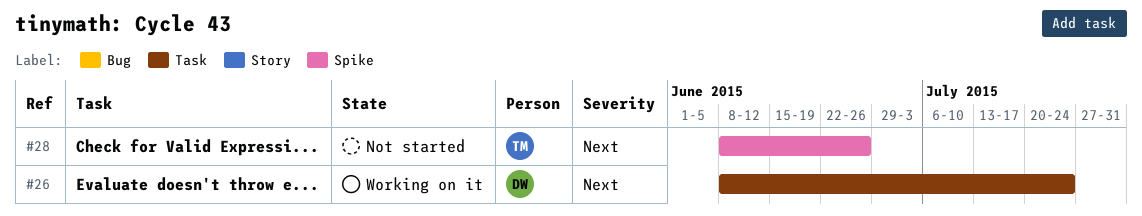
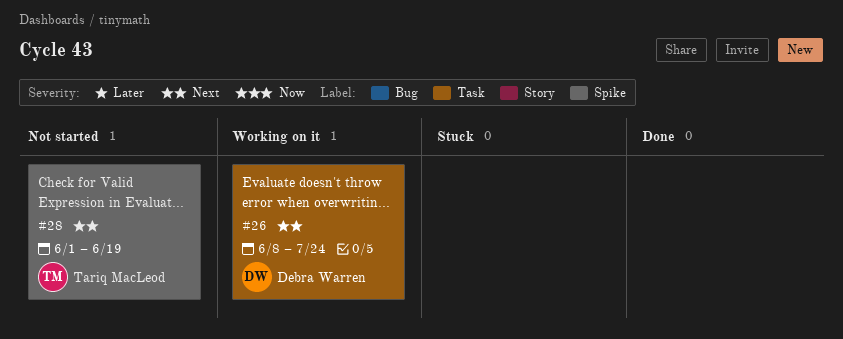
#28, start: Jun 8 -> Jun 1
#28, due: Jun 26 -> Jun 19

